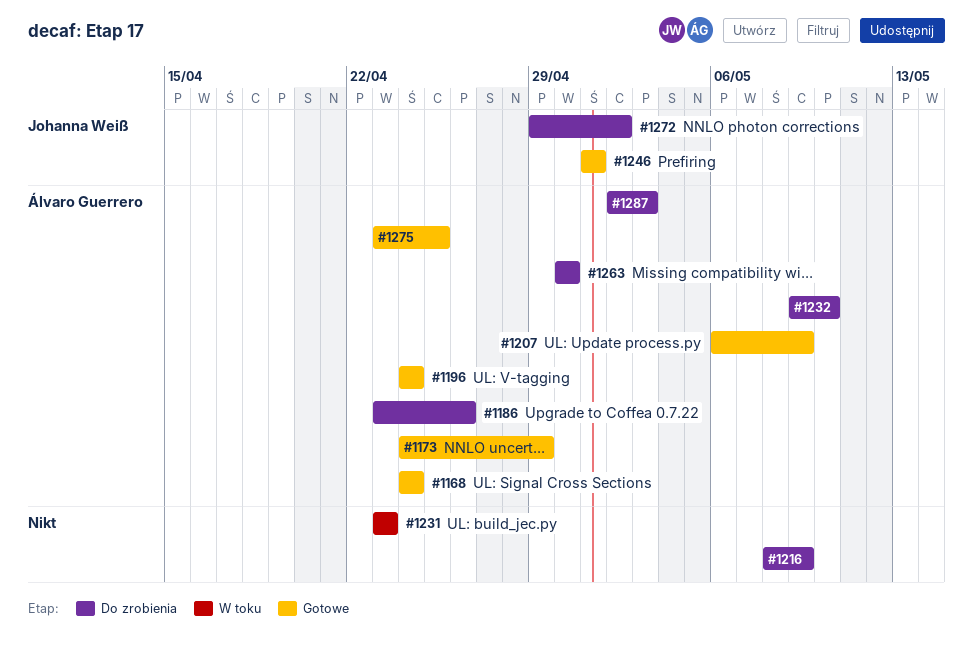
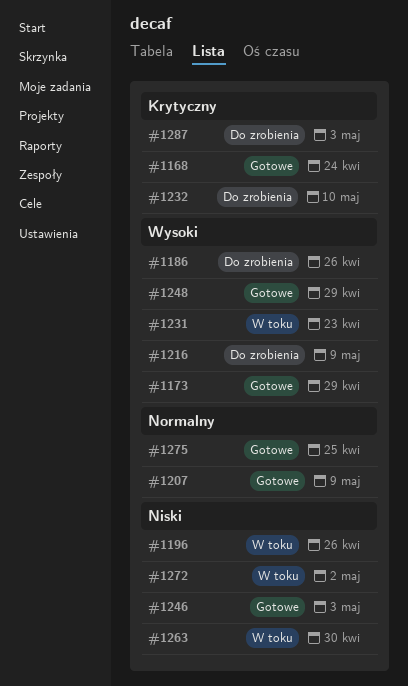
#1196, status: Gotowe -> W toku
#1196, due: Apr 24 -> Apr 26
#1246, due: May 1 -> May 3
#1248: none -> present
#1263, status: Do zrobienia -> W toku
#1272, status: Do zrobienia -> W toku

